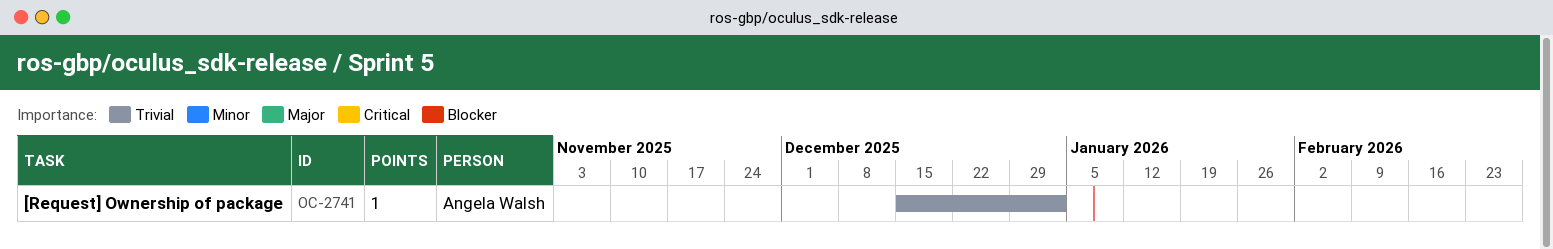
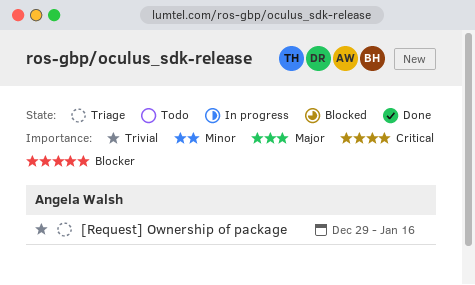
[Request] Ownership of package, start: Dec 15 -> Dec 29
[Request] Ownership of package, due: Jan 2 -> Jan 16

